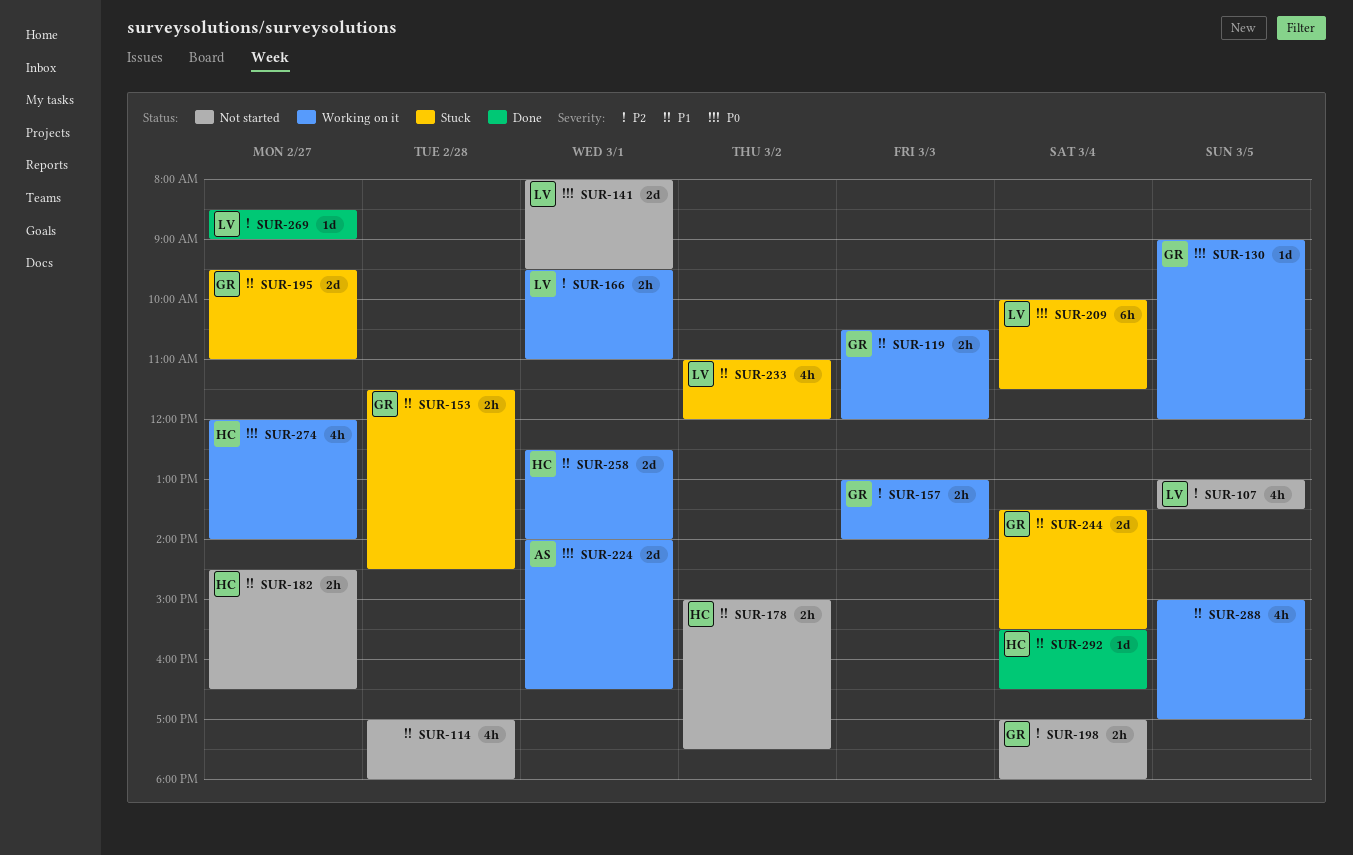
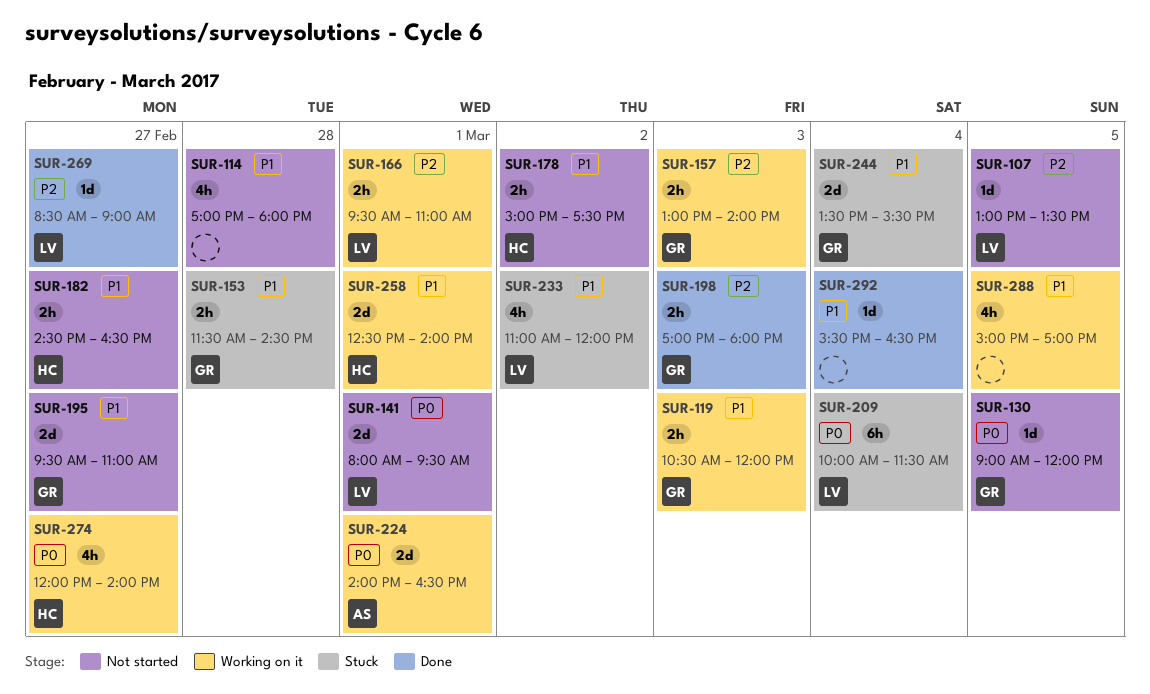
SUR-107, estimate: 4h -> 1d
SUR-130, status: Working on it -> Not started
SUR-195, status: Stuck -> Not started
SUR-198, status: Not started -> Done
SUR-198, day: Mar 4 -> Mar 3
SUR-292, owner: HC -> none

